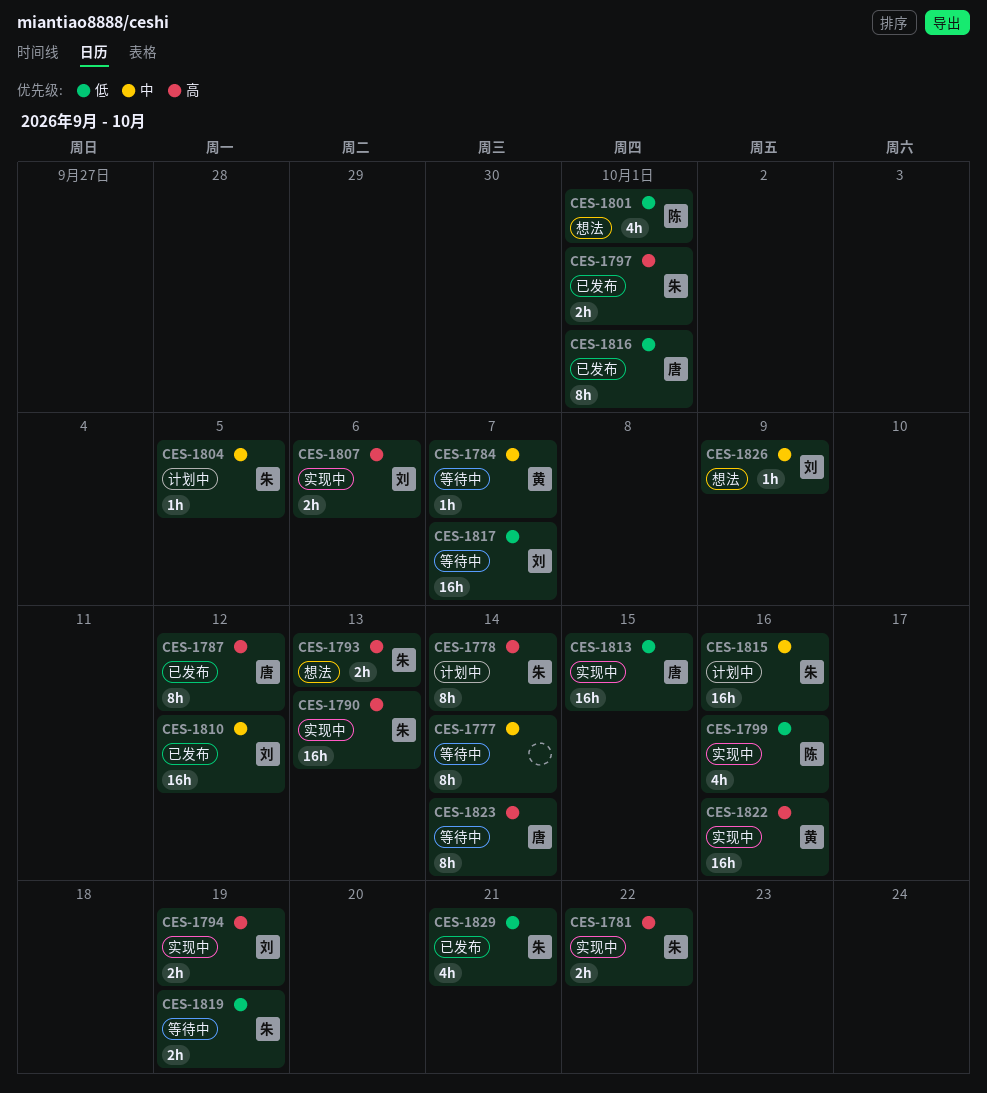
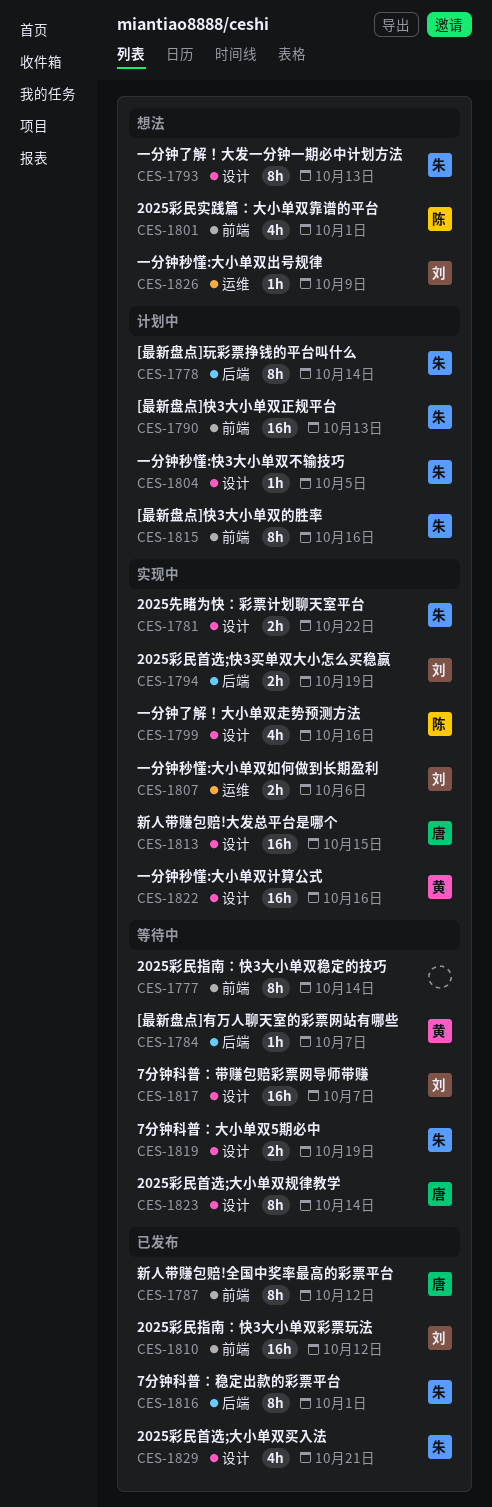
CES-1790, status: 实现中 -> 计划中
CES-1793, estimate: 2h -> 8h
CES-1797: present -> none
CES-1815, estimate: 16h -> 8h
CES-1816, owner: 唐 -> 朱

